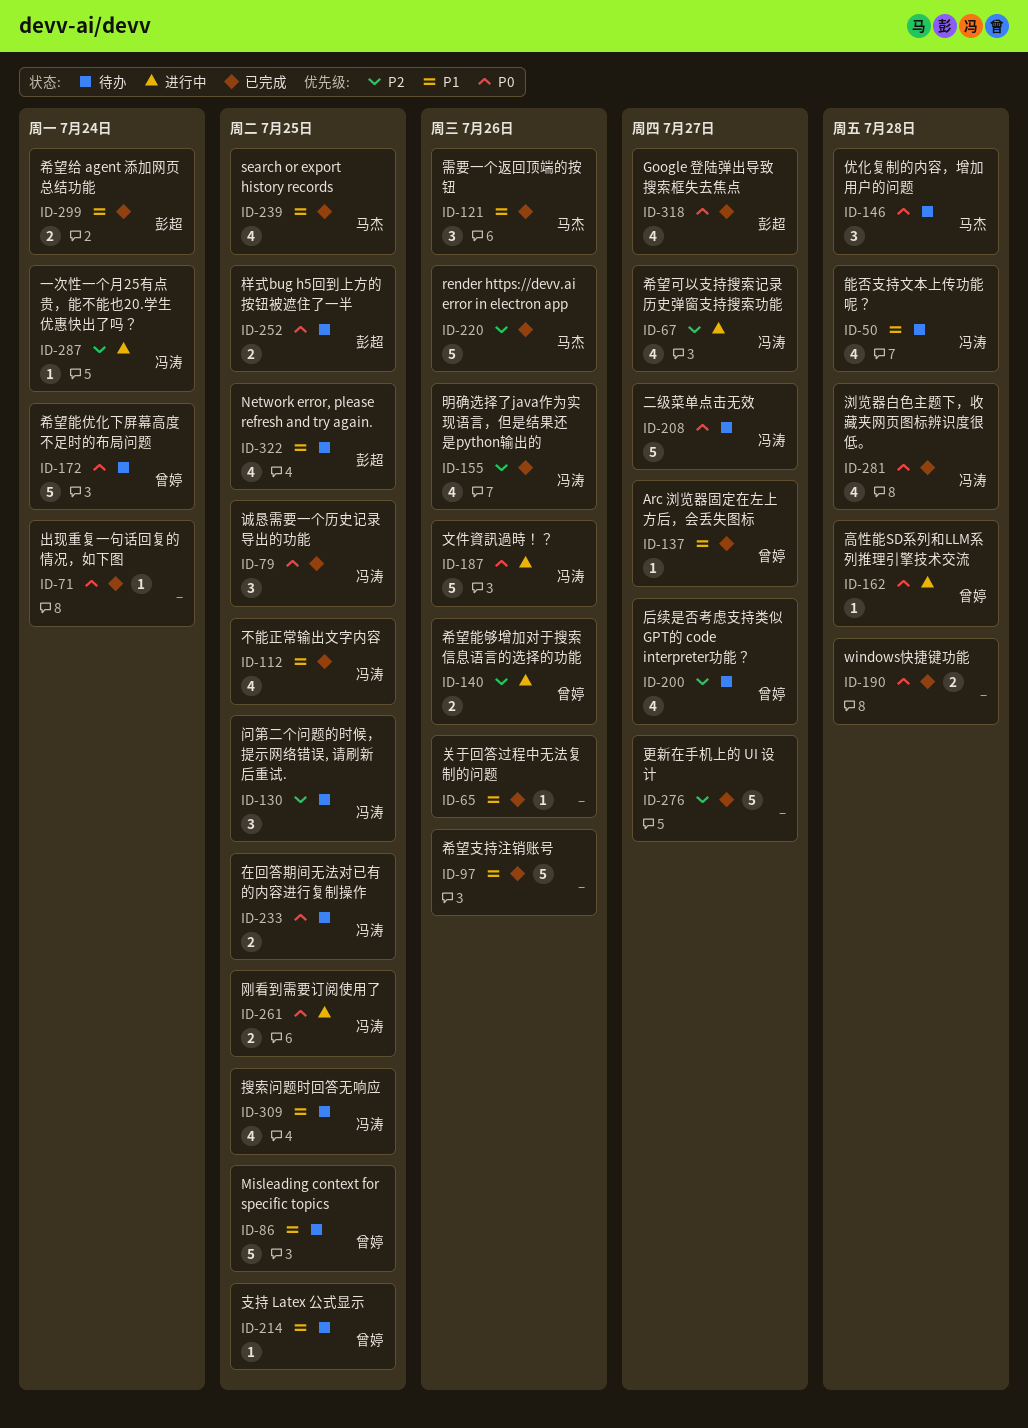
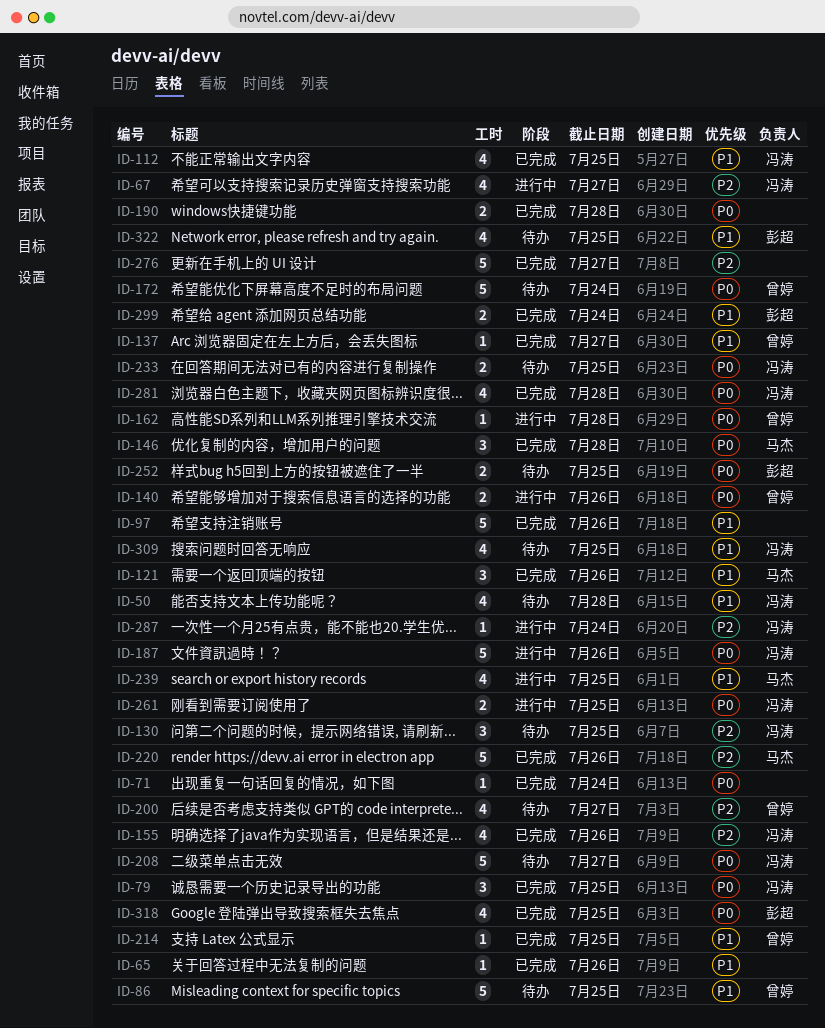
ID-140, priority: P2 -> P0
ID-146, status: 待办 -> 已完成
ID-214, status: 待办 -> 已完成
ID-239, status: 已完成 -> 进行中
ID-318, due: Jul 27 -> Jul 25

